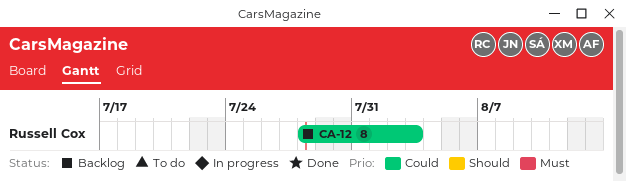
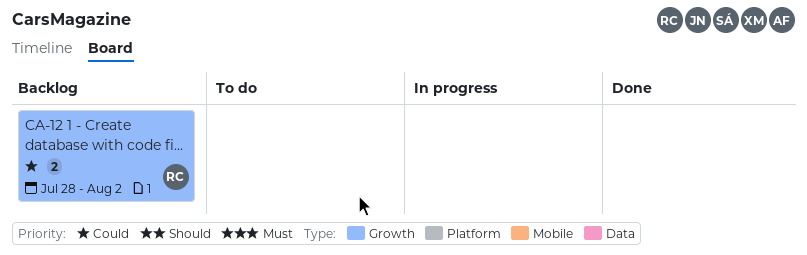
CA-12, estimate: 8 -> 2
CA-12, due: Aug 3 -> Aug 2

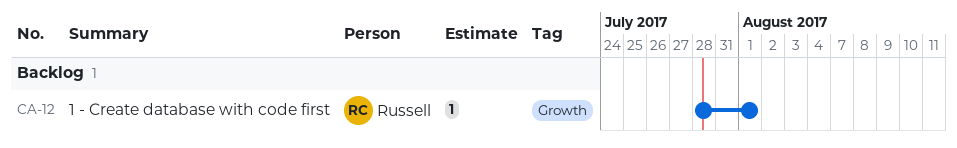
CA-12, estimate: 2 -> 1
CA-12, due: Aug 2 -> Aug 1

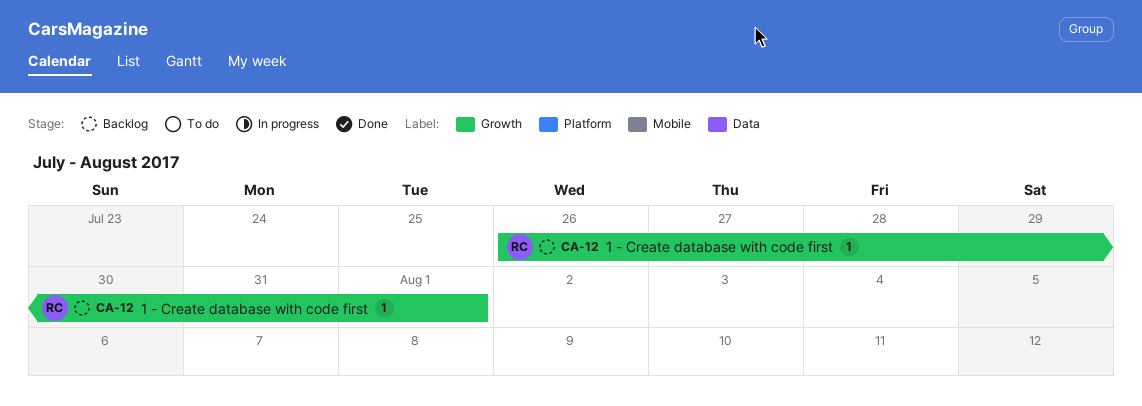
CA-12, start: Jul 28 -> Jul 26

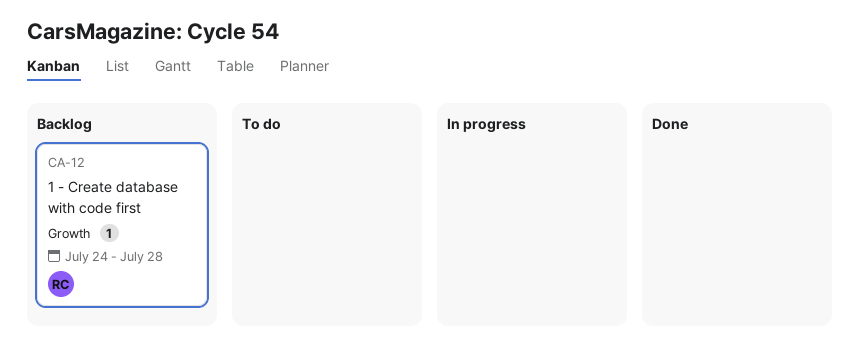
CA-12, start: Jul 26 -> Jul 24
CA-12, due: Aug 1 -> Jul 28

